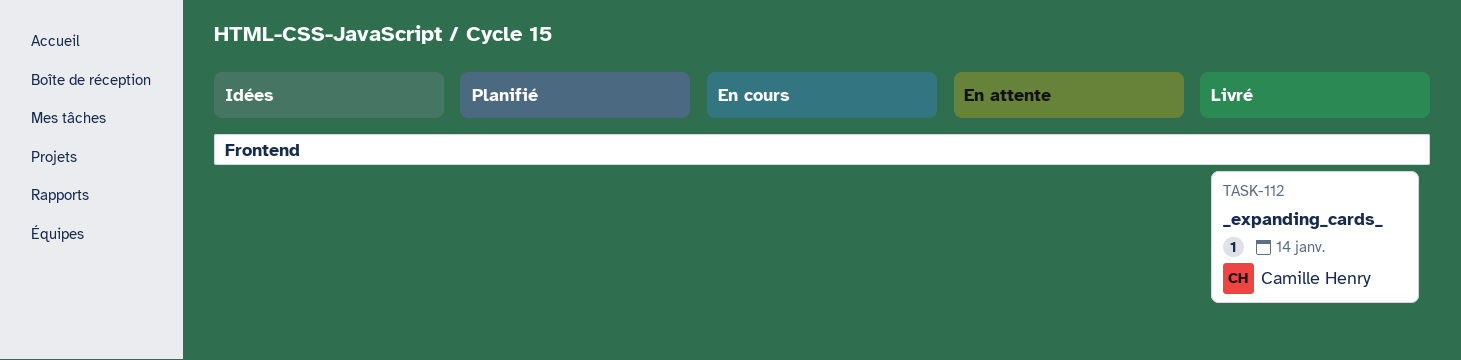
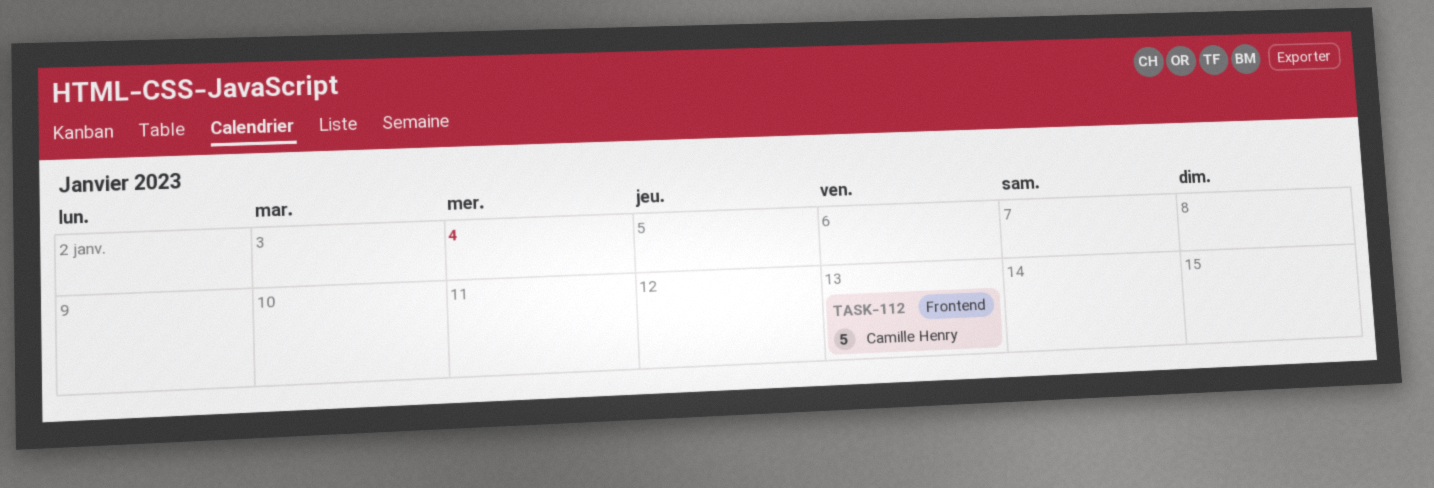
TASK-112, estimate: 1 -> 5
TASK-112, due: Jan 14 -> Jan 13

